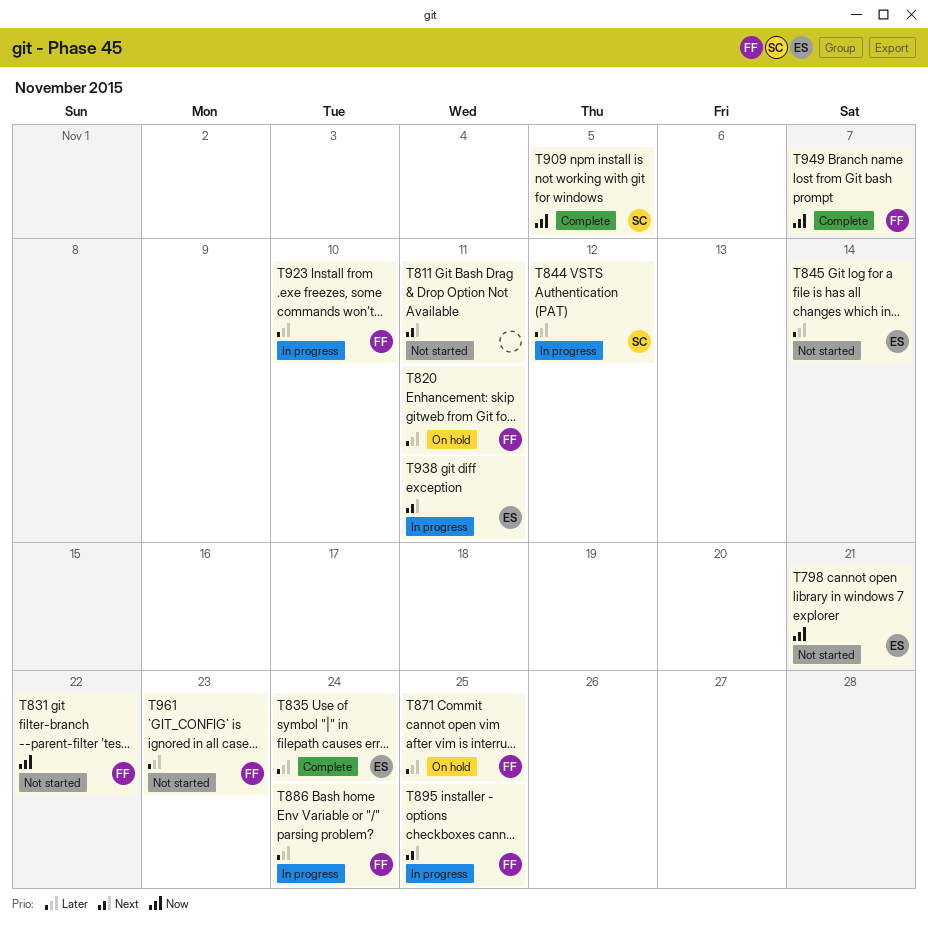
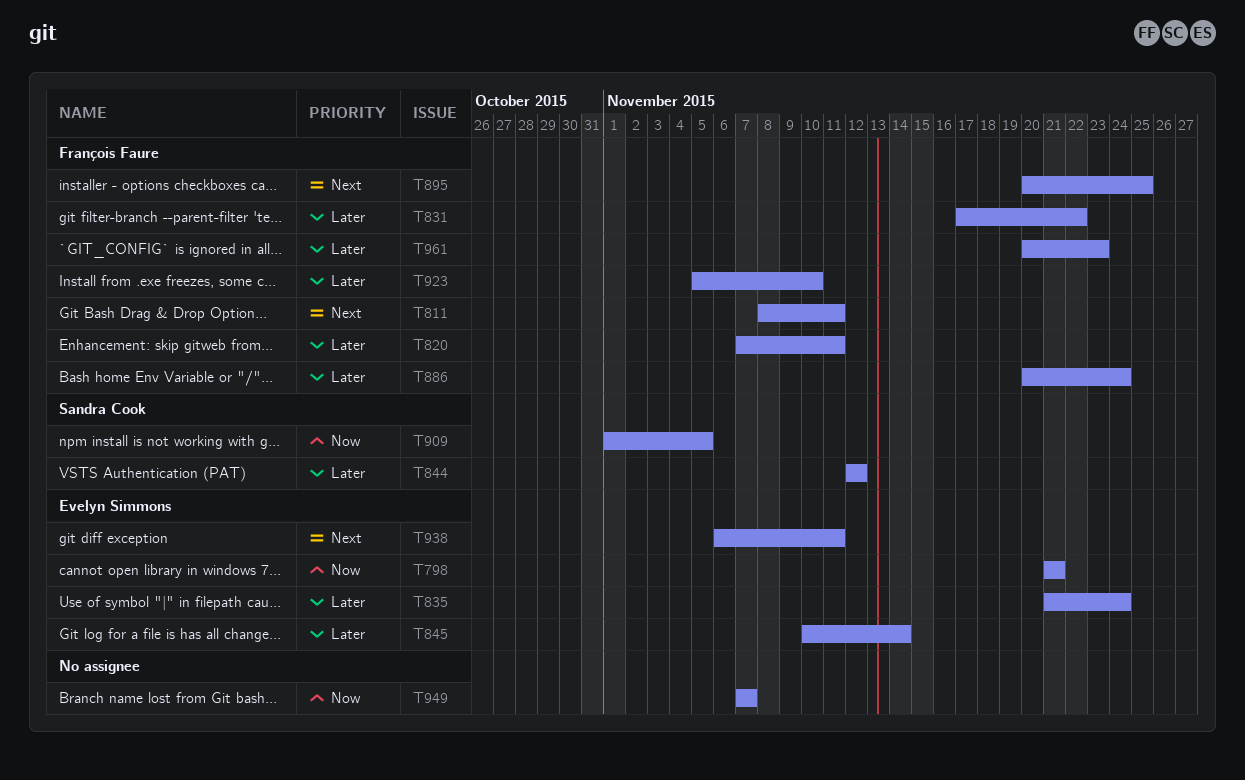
T811, owner: none -> François Faure
T831, priority: Now -> Later
T871: present -> none
T949, owner: François Faure -> none

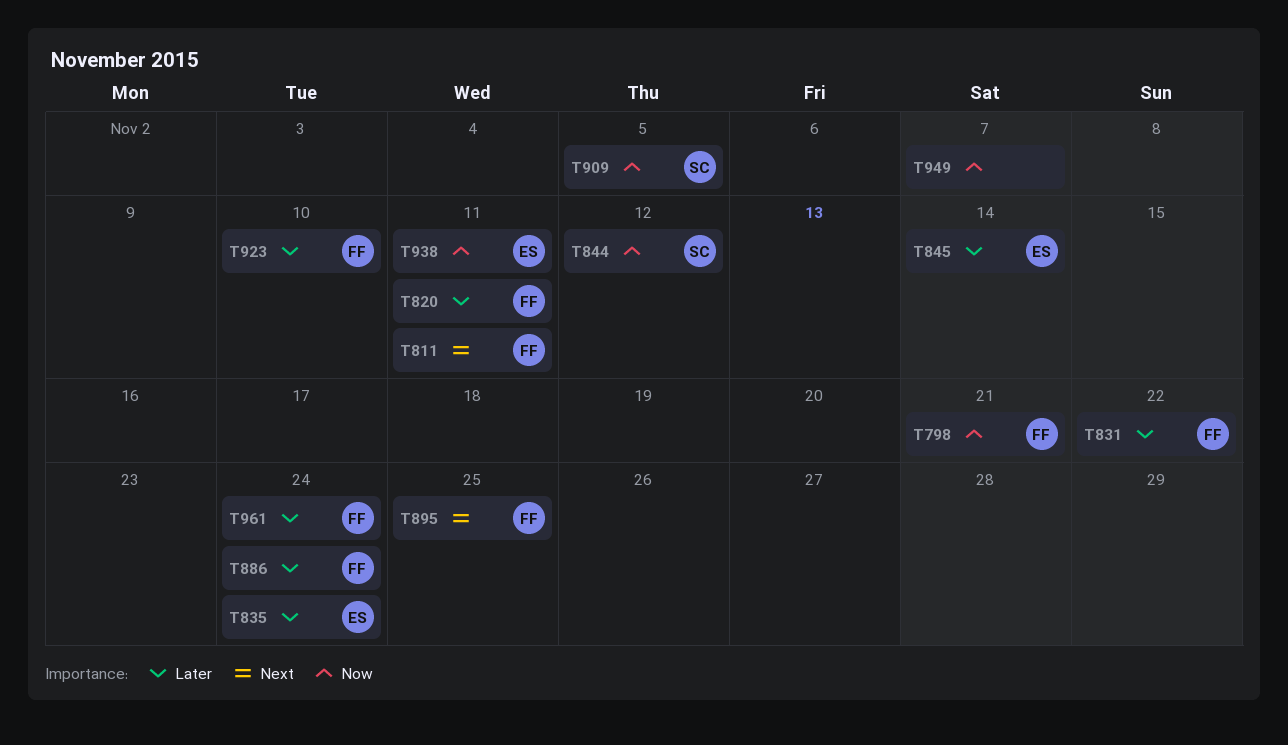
T798, owner: Evelyn Simmons -> François Faure
T844, priority: Later -> Now
T938, priority: Next -> Now
T961, due: Nov 23 -> Nov 24

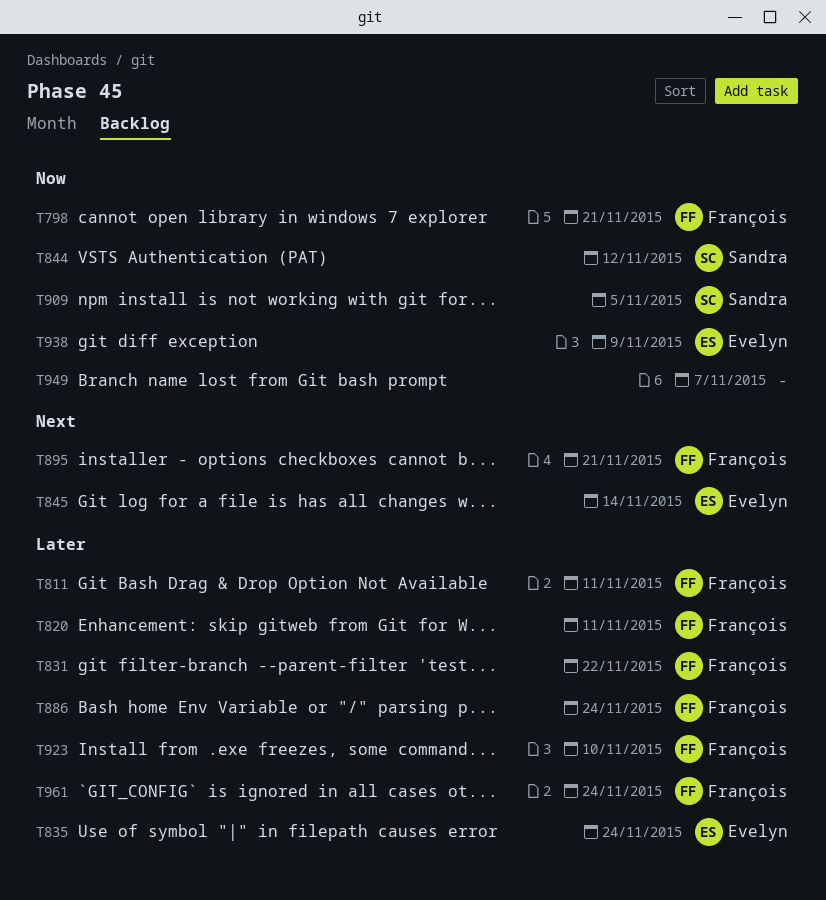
T811, priority: Next -> Later
T845, priority: Later -> Next
T895, due: Nov 25 -> Nov 21
T938, due: Nov 11 -> Nov 9

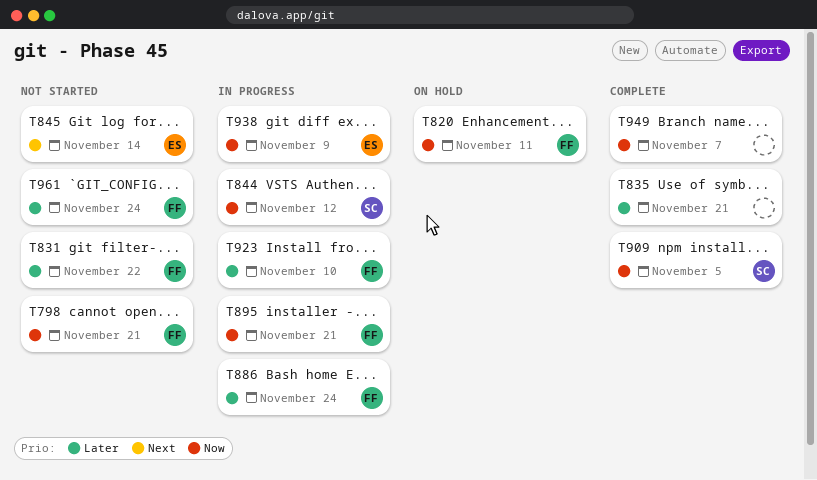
T811: present -> none
T820, priority: Later -> Now
T835, owner: Evelyn -> none
T835, due: Nov 24 -> Nov 21
T895, priority: Next -> Now

